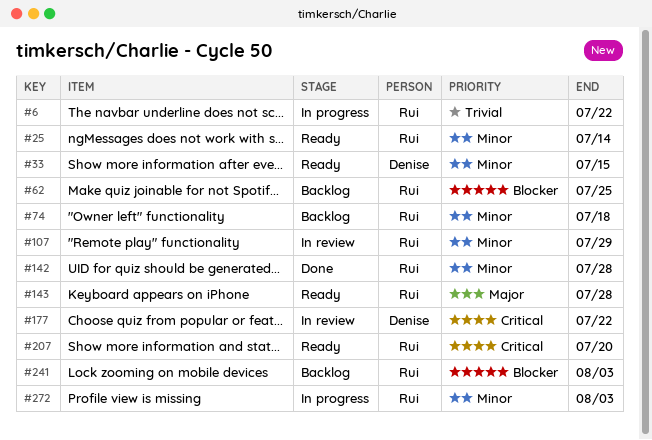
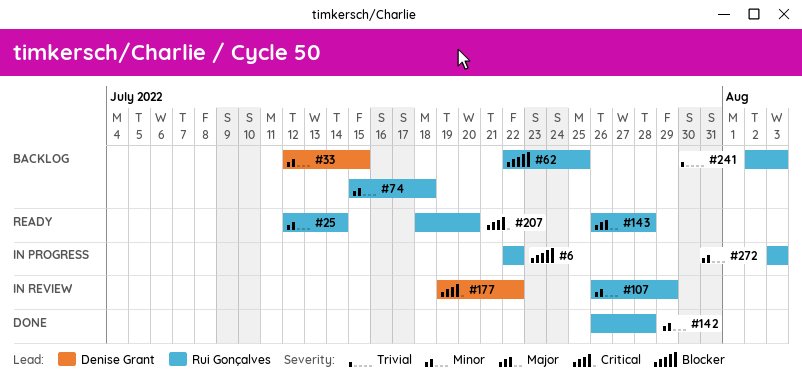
#6, priority: Trivial -> Blocker
#33, status: Ready -> Backlog
#241, priority: Blocker -> Trivial

